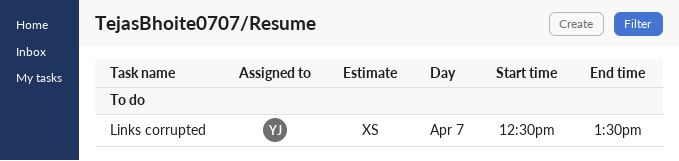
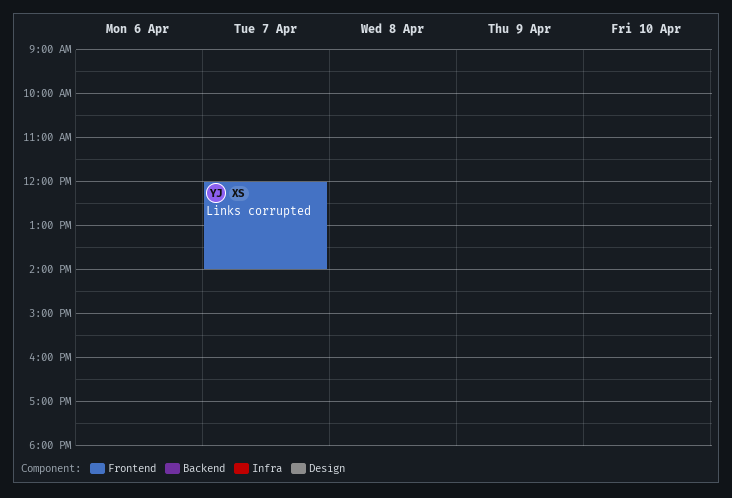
Links corrupted, begins: 12:30 -> 12:00
Links corrupted, ends: 13:30 -> 14:00

